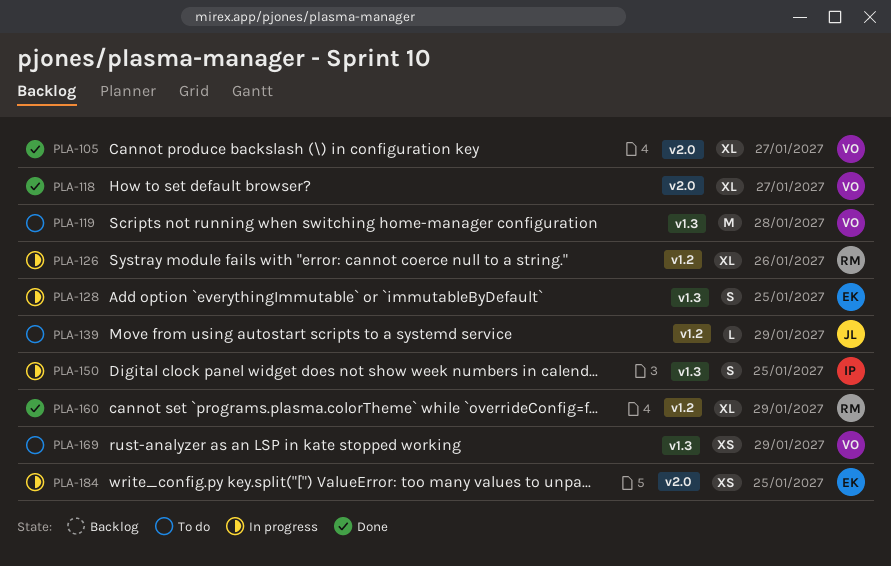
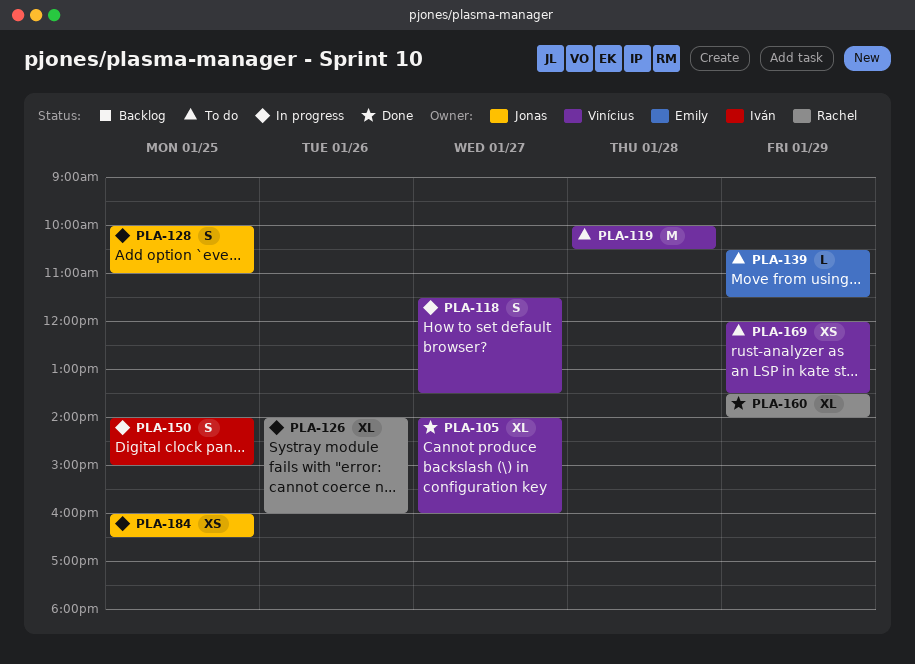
PLA-118, status: Done -> In progress
PLA-118, estimate: XL -> S
PLA-128, owner: Emily -> Jonas
PLA-139, owner: Jonas -> Emily
PLA-184, owner: Emily -> Jonas

